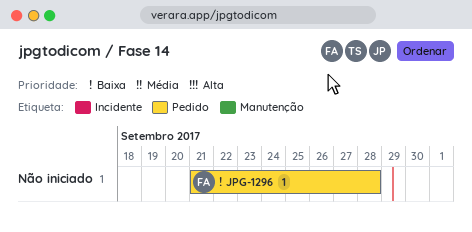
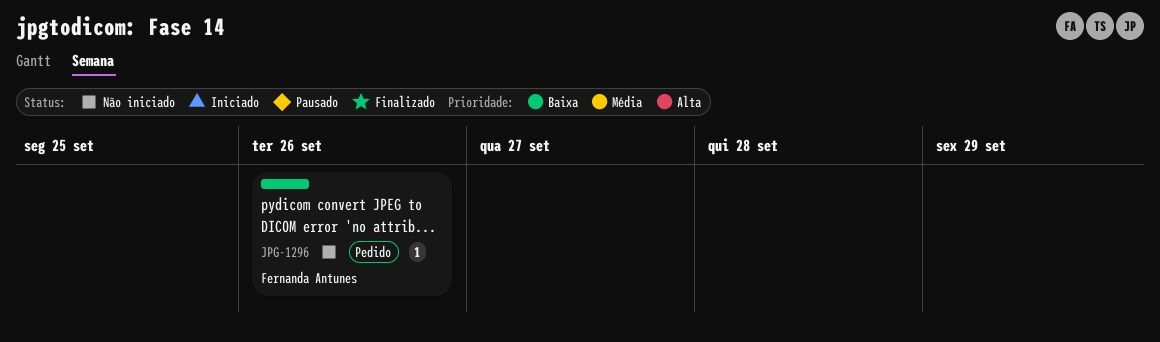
JPG-1296, due: Sep 28 -> Sep 26

